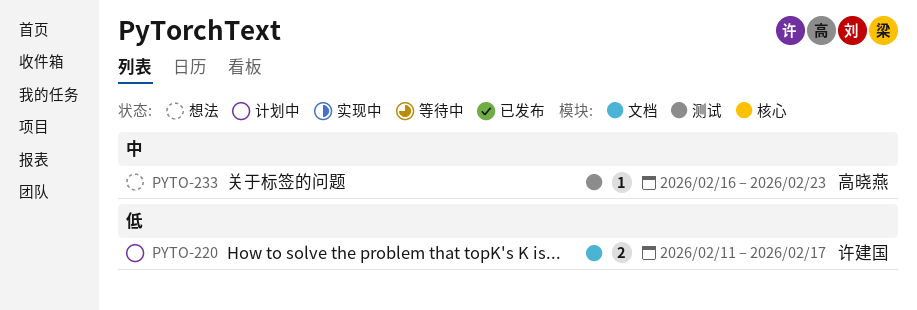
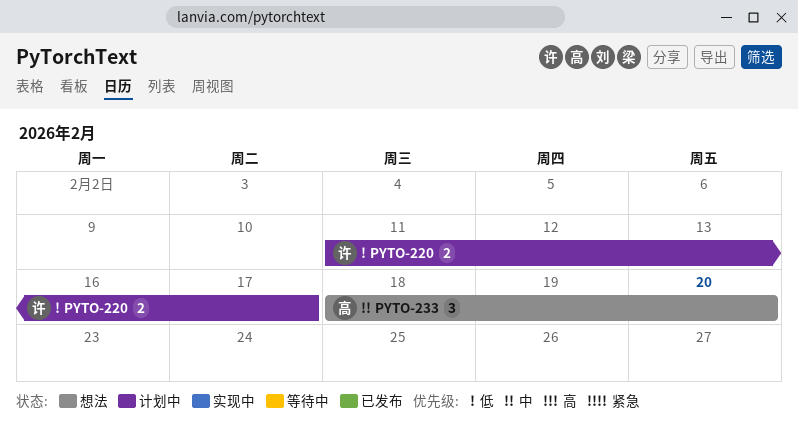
PYTO-233, estimate: 1 -> 3
PYTO-233, start: Feb 16 -> Feb 18
PYTO-233, due: Feb 23 -> Feb 20

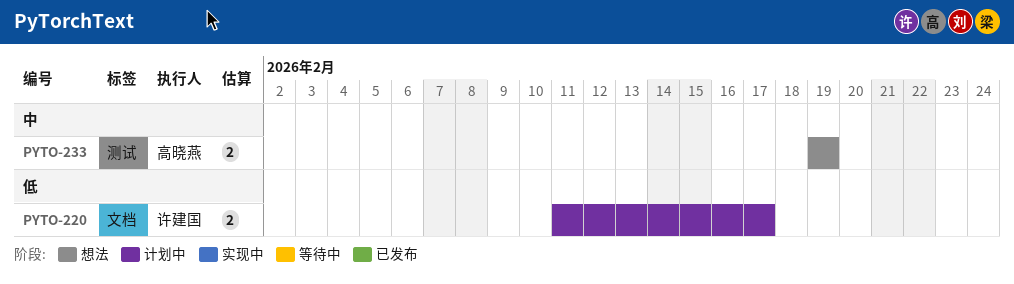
PYTO-233, estimate: 3 -> 2
PYTO-233, start: Feb 18 -> Feb 19
PYTO-233, due: Feb 20 -> Feb 19

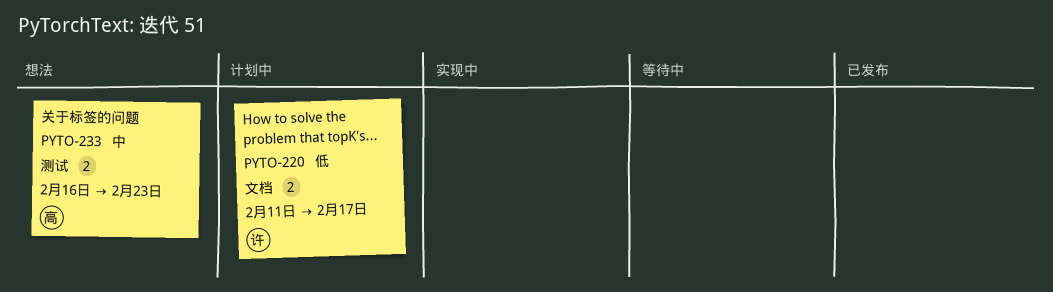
PYTO-233, start: Feb 19 -> Feb 16
PYTO-233, due: Feb 19 -> Feb 23

